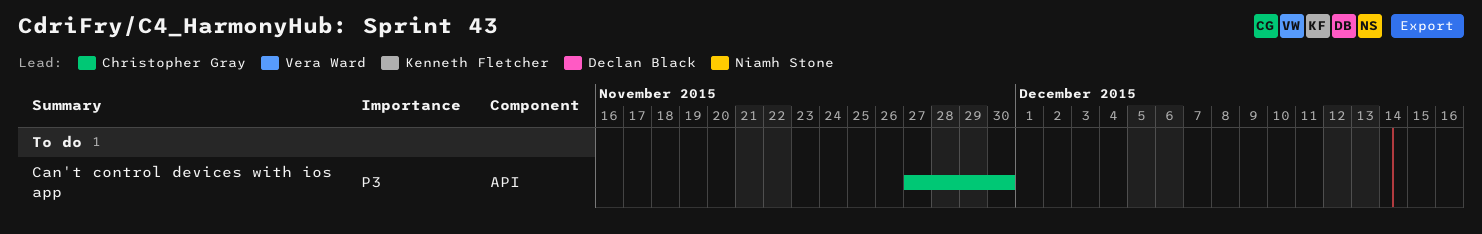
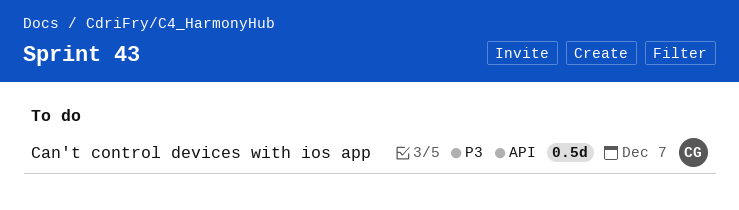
Can't control devices with ios app, due: Nov 30 -> Dec 7

